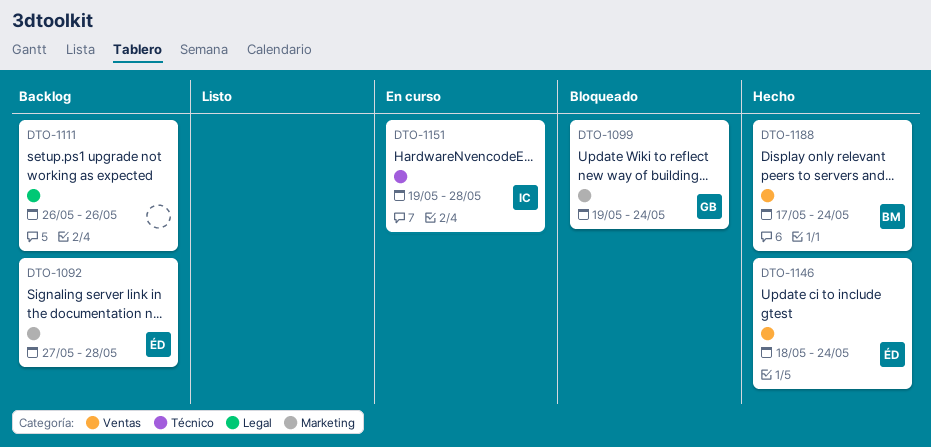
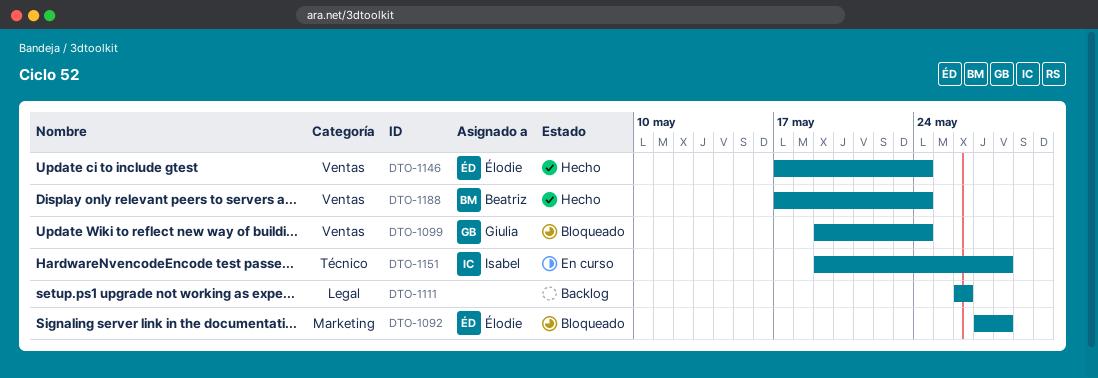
DTO-1092, status: Backlog -> Bloqueado
DTO-1099, label: Marketing -> Ventas
DTO-1146, start: May 18 -> May 17

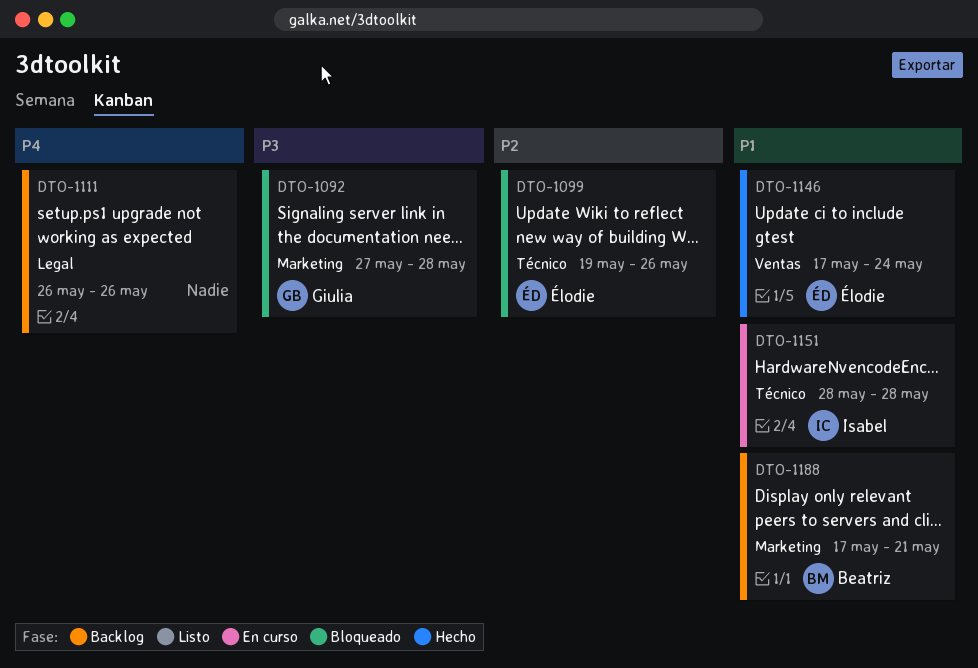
DTO-1092, owner: Élodie -> Giulia
DTO-1099, owner: Giulia -> Élodie
DTO-1099, label: Ventas -> Técnico
DTO-1099, due: May 24 -> May 26
DTO-1151, start: May 19 -> May 28
DTO-1188, status: Hecho -> Backlog
DTO-1188, label: Ventas -> Marketing
DTO-1188, due: May 24 -> May 21

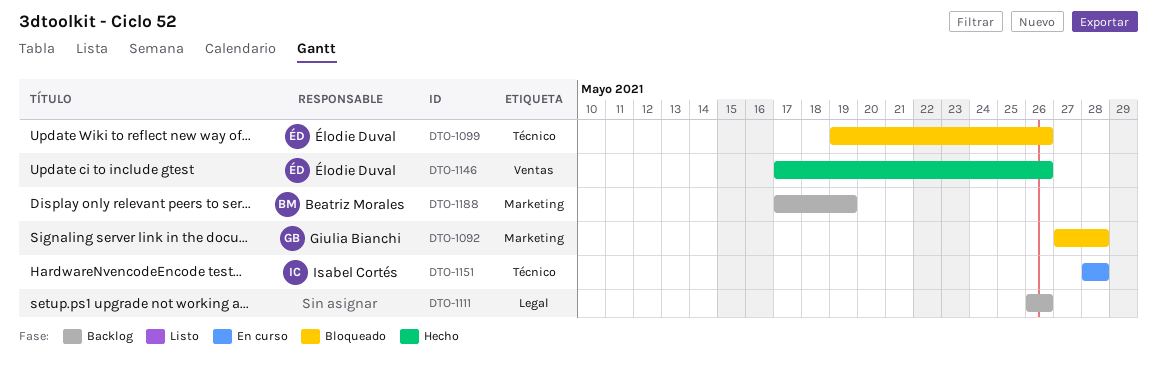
DTO-1146, due: May 24 -> May 26
DTO-1188, due: May 21 -> May 19

